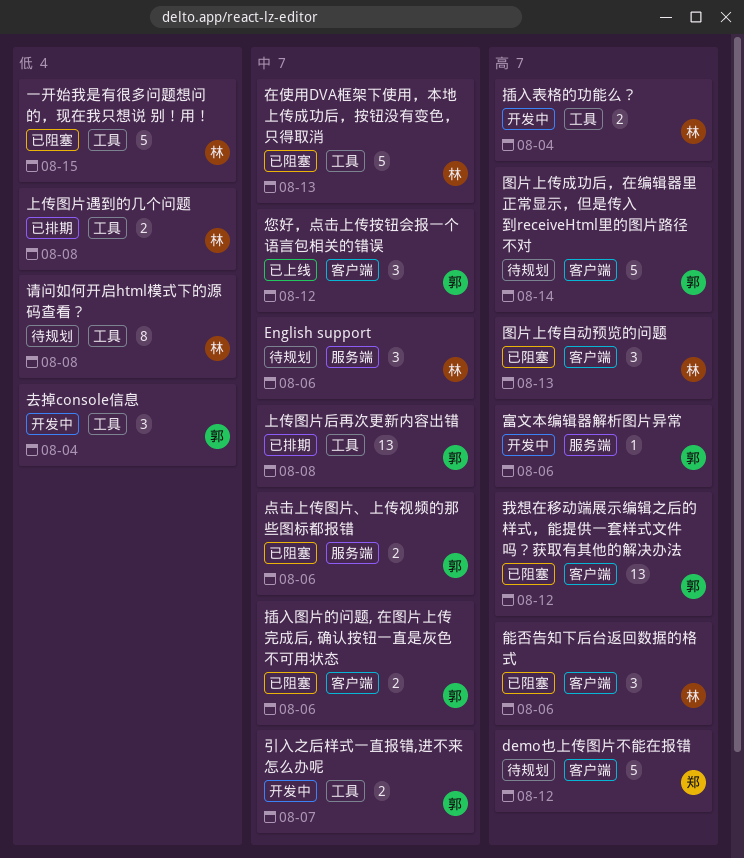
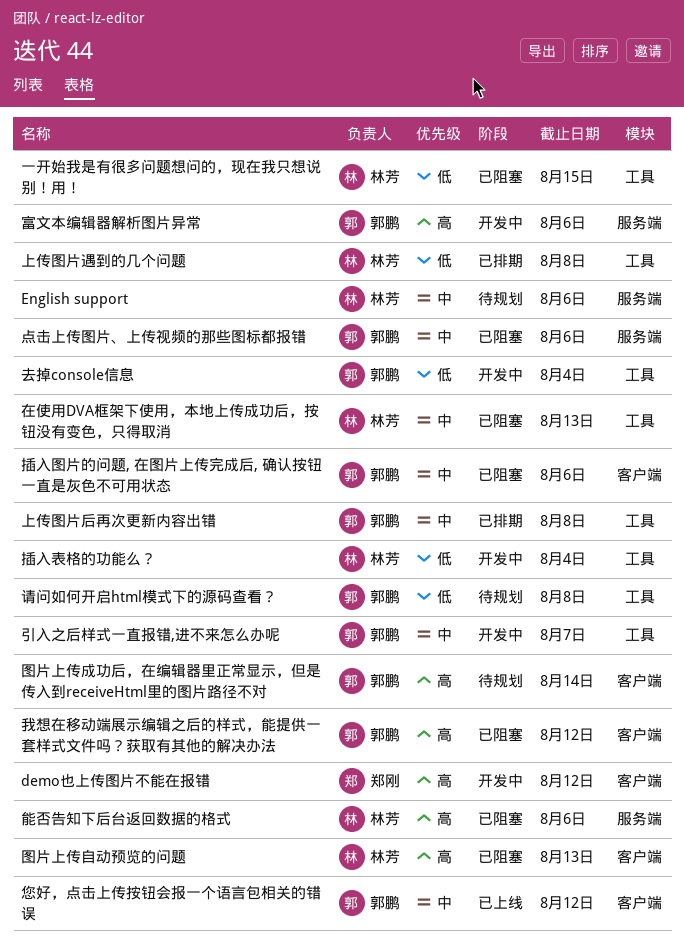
demo也上传图片不能在报错, status: 待规划 -> 开发中
插入表格的功能么？, priority: 高 -> 低
能否告知下后台返回数据的格式, label: 客户端 -> 服务端
请问如何开启html模式下的源码查看？, owner: 林芳 -> 郭鹏

